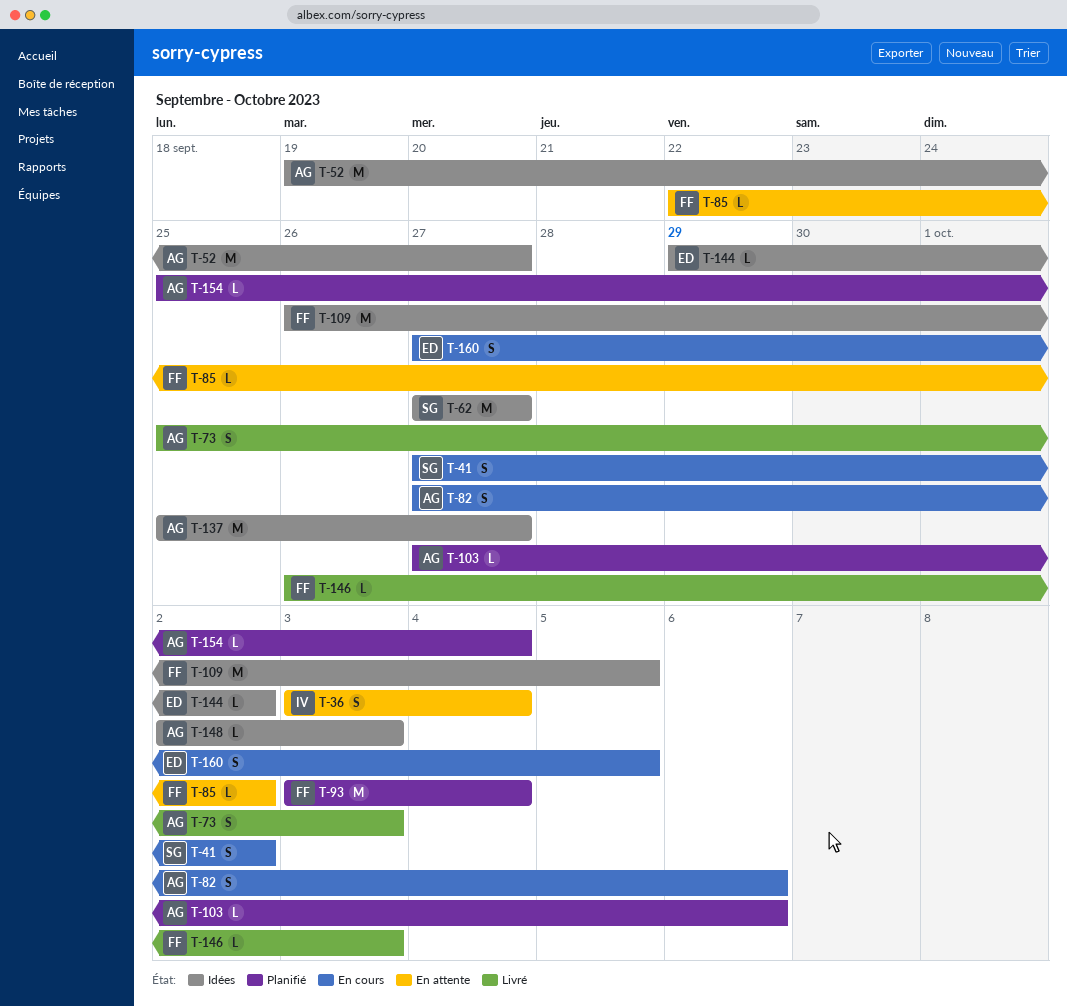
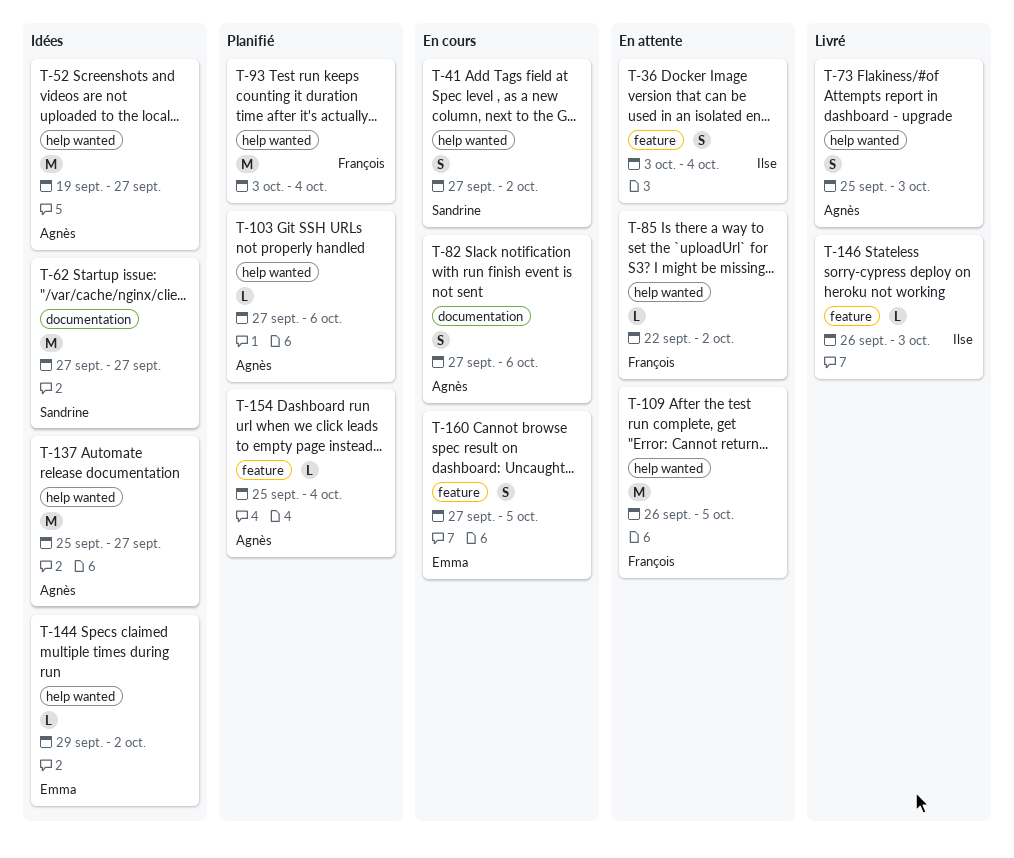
T-109, status: Idées -> En attente
T-146, owner: François -> Ilse
T-148: present -> none

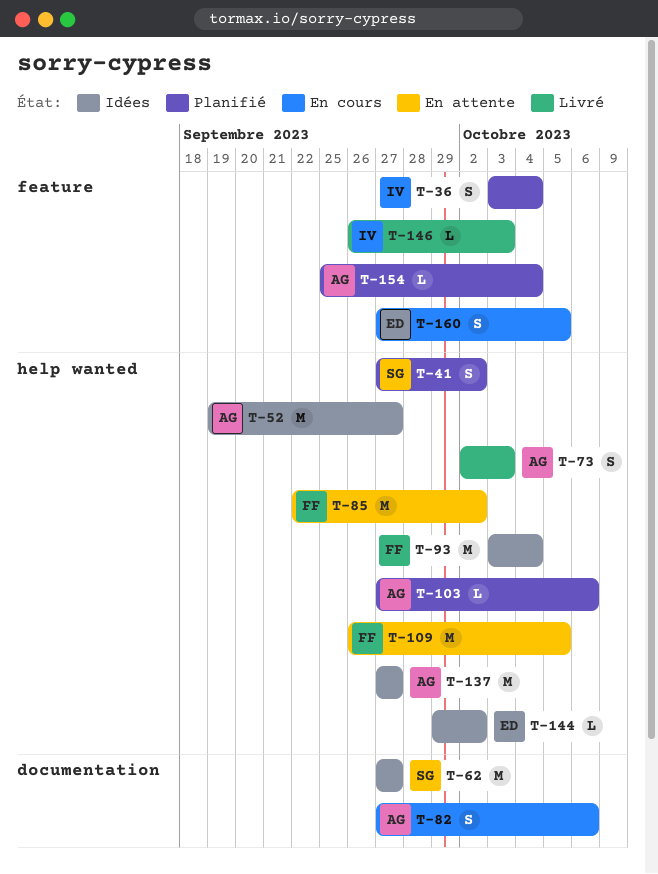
T-36, status: En attente -> Planifié
T-41, status: En cours -> Planifié
T-73, start: Sep 25 -> Oct 2
T-85, estimate: L -> M
T-93, status: Planifié -> Idées
T-137, start: Sep 25 -> Sep 27

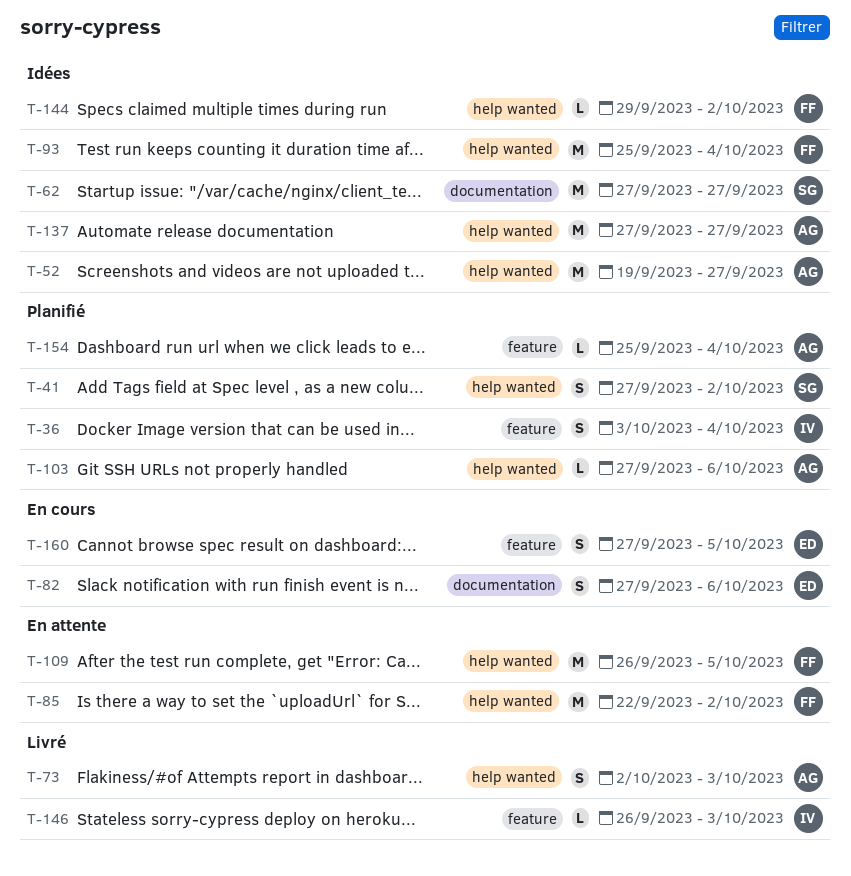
T-82, owner: AG -> ED
T-93, start: Oct 3 -> Sep 25
T-144, owner: ED -> FF

